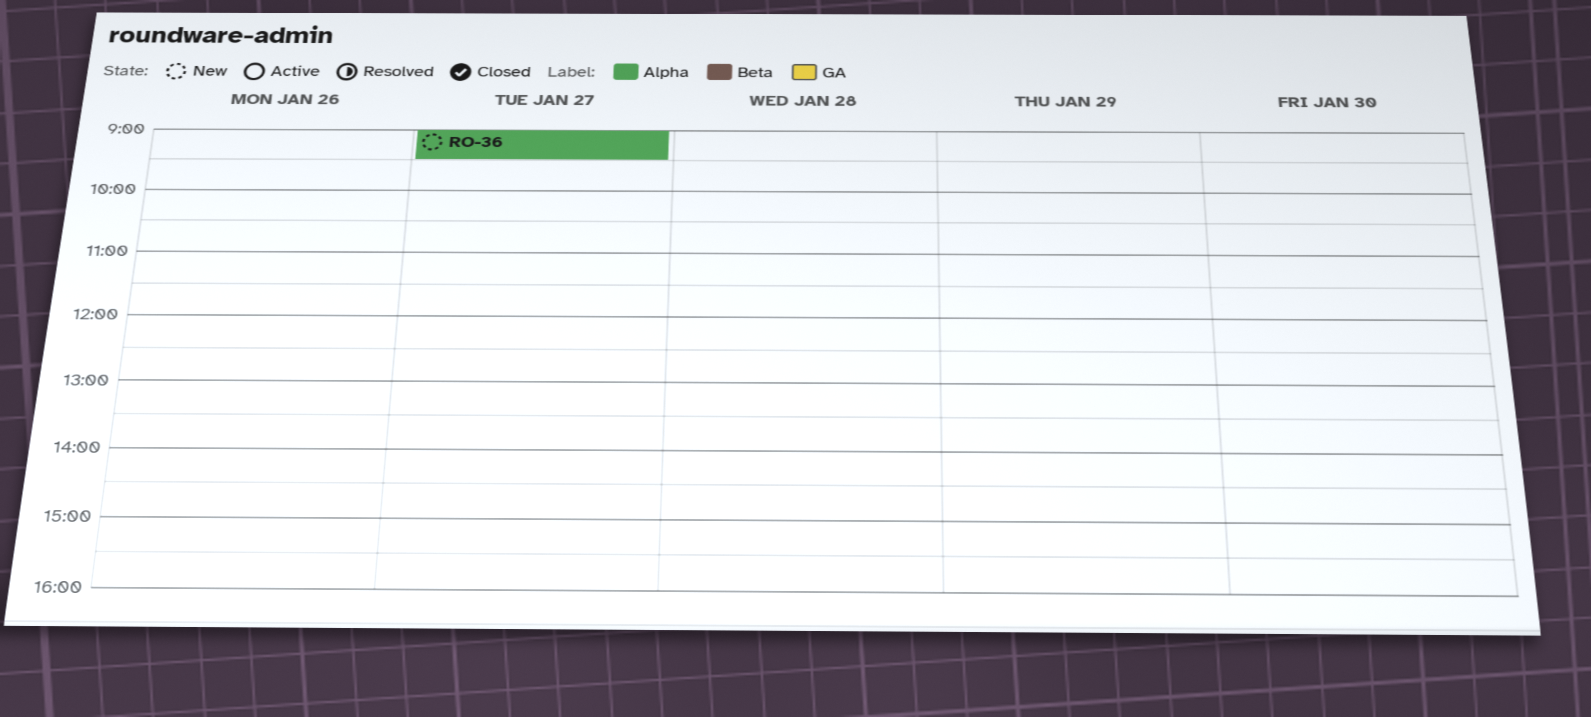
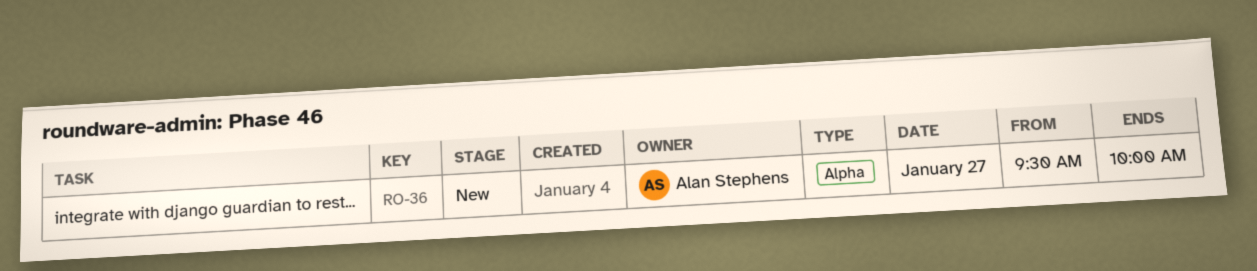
RO-36, begins: 09:00 -> 09:30
RO-36, ends: 09:30 -> 10:00

